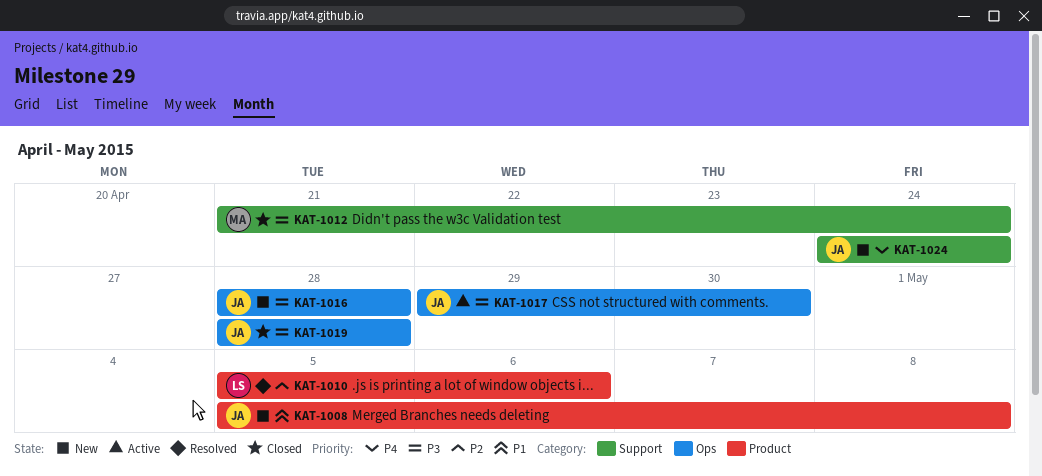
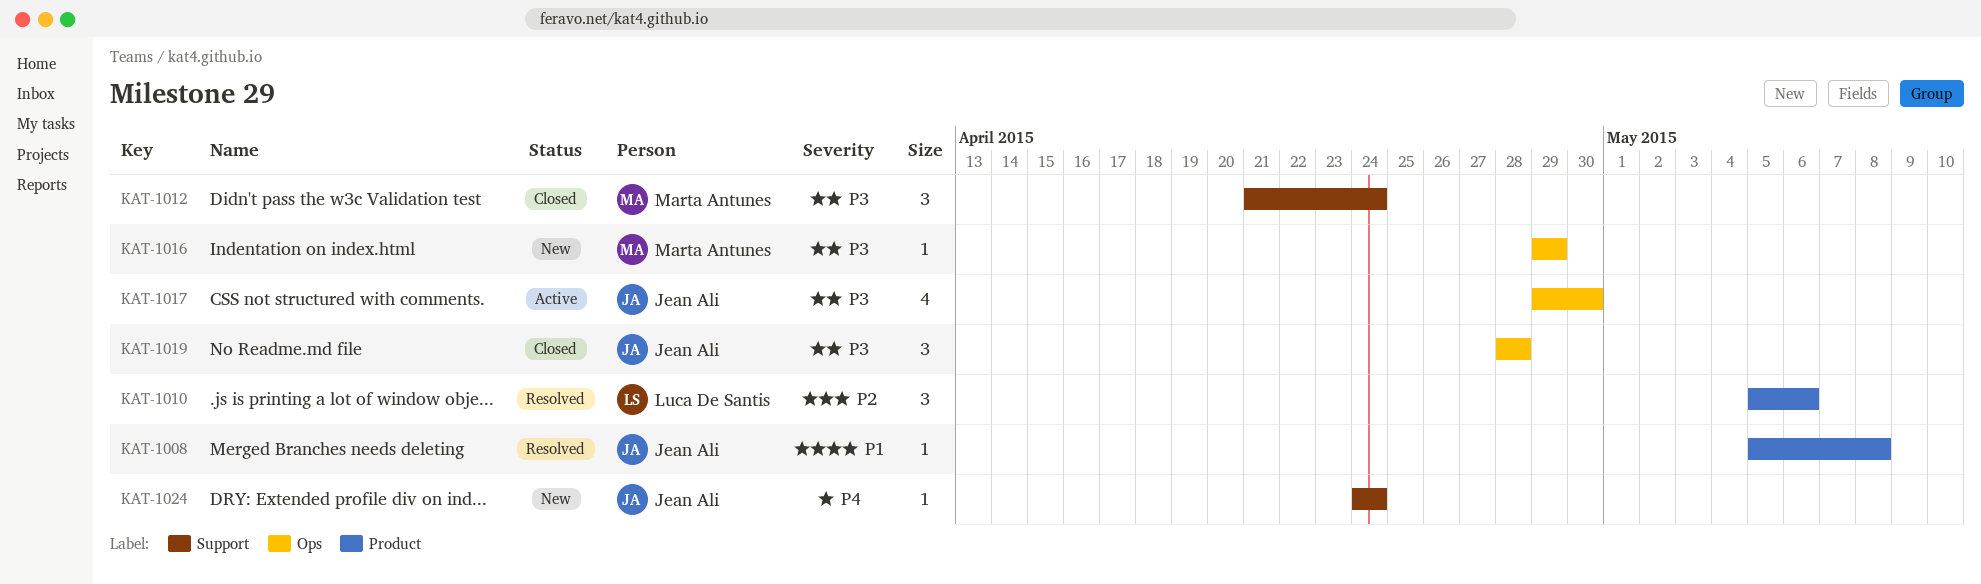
KAT-1008, status: New -> Resolved
KAT-1016, owner: Jean Ali -> Marta Antunes
KAT-1016, start: Apr 28 -> Apr 29
KAT-1016, due: Apr 28 -> Apr 29

